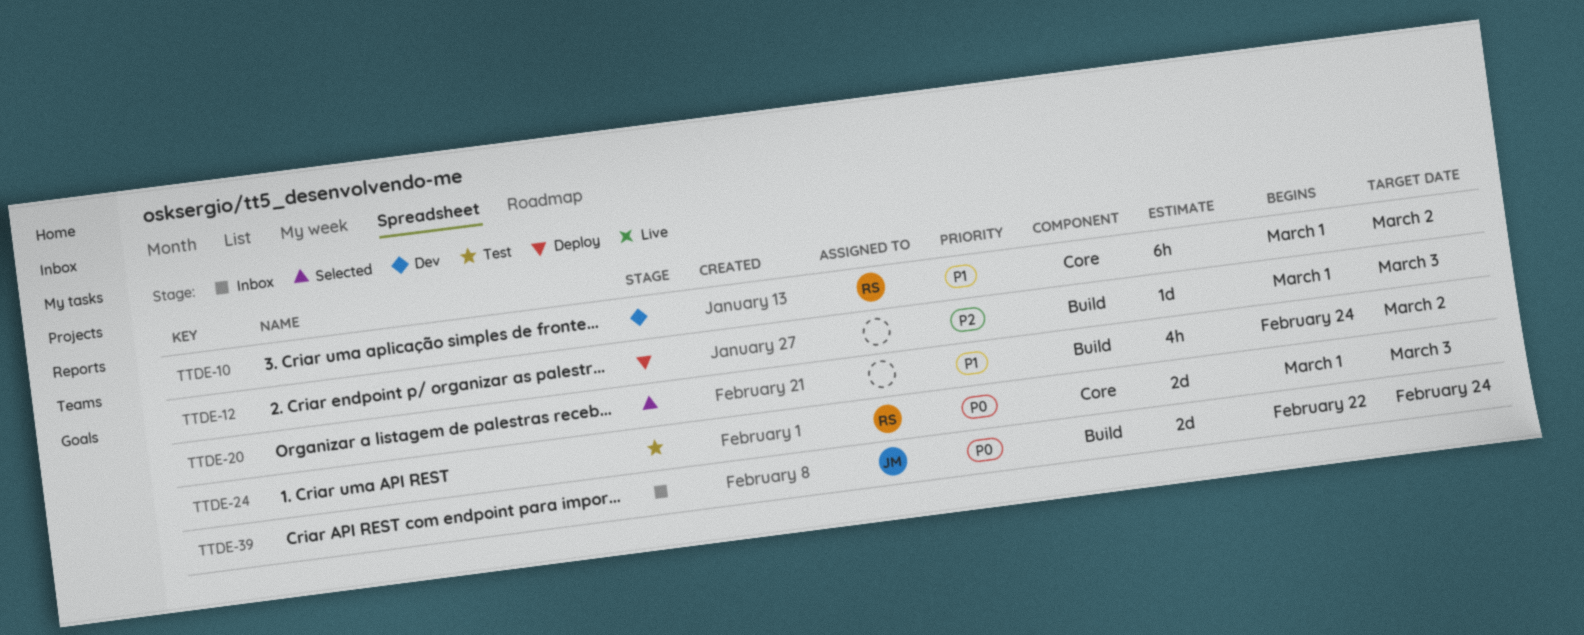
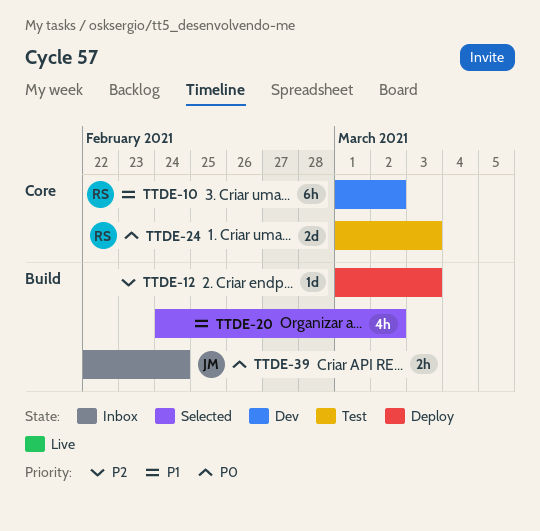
TTDE-39, estimate: 2d -> 2h

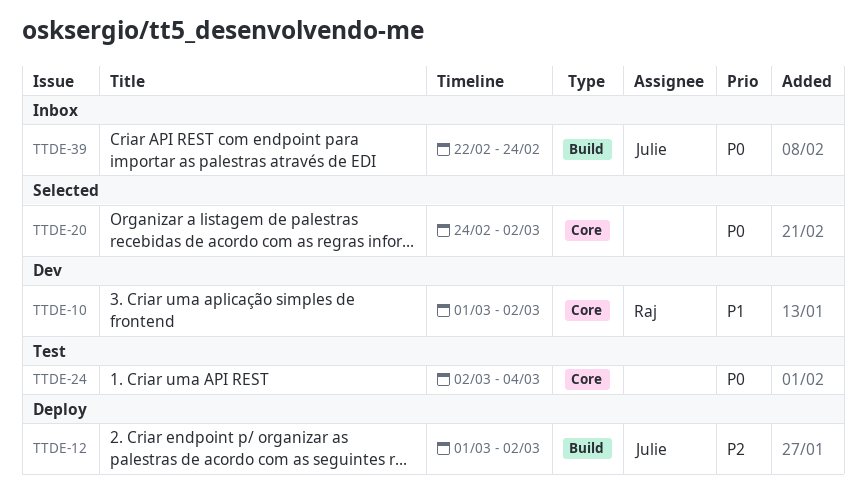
TTDE-12, owner: none -> Julie
TTDE-12, due: Mar 3 -> Mar 2
TTDE-20, priority: P1 -> P0
TTDE-20, label: Build -> Core
TTDE-24, owner: Raj -> none
TTDE-24, start: Mar 1 -> Mar 2
TTDE-24, due: Mar 3 -> Mar 4

